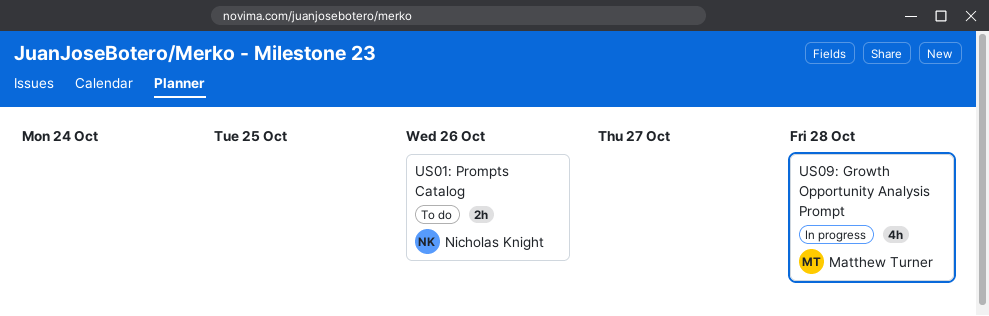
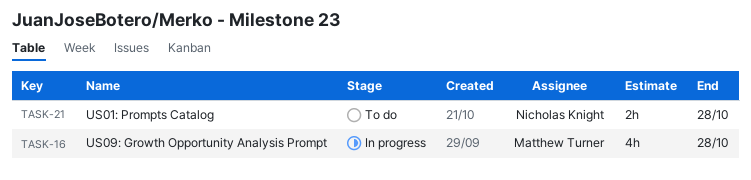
US01: Prompts Catalog, due: Oct 26 -> Oct 28

